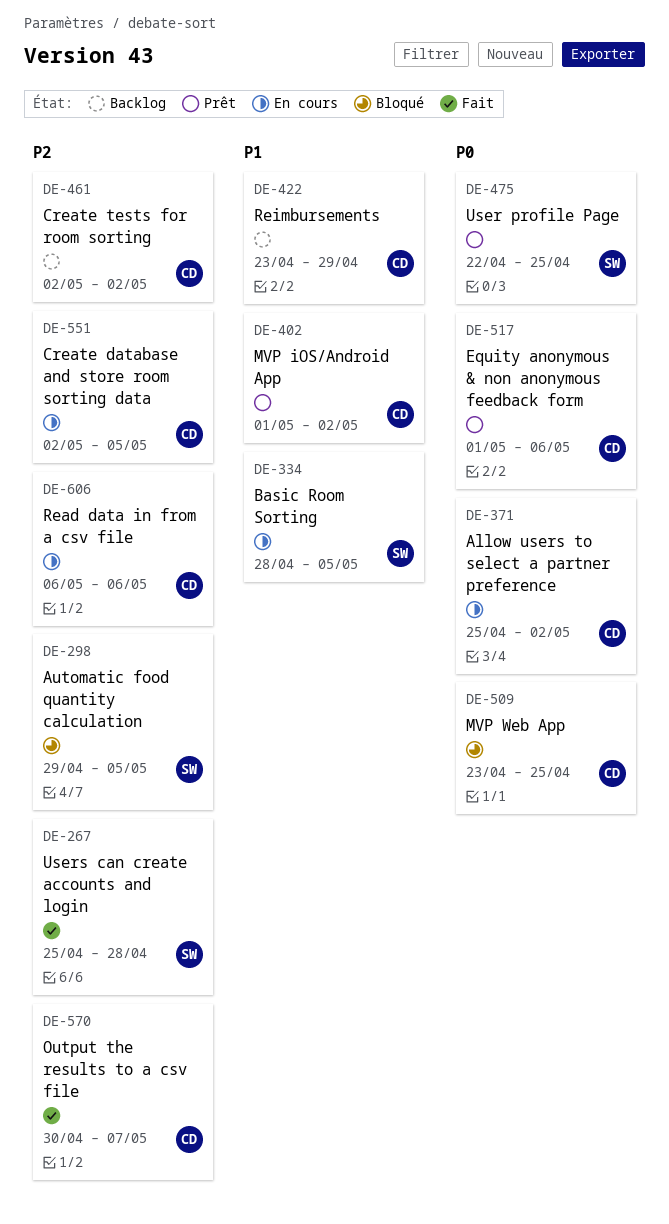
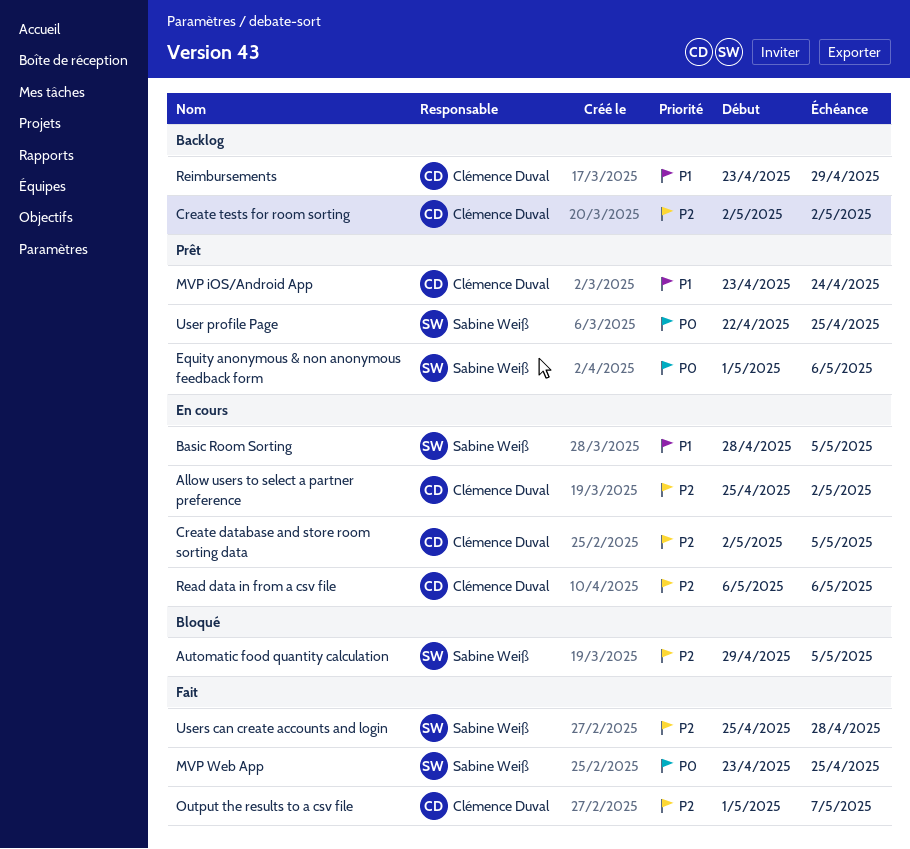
Allow users to select a partner preference, priority: P0 -> P2
Equity anonymous & non anonymous feedback form, owner: Clémence Duval -> Sabine Weiß
MVP iOS/Android App, start: May 1 -> Apr 23
MVP iOS/Android App, due: May 2 -> Apr 24
MVP Web App, status: Bloqué -> Fait
MVP Web App, owner: Clémence Duval -> Sabine Weiß
Output the results to a csv file, start: Apr 30 -> May 1

